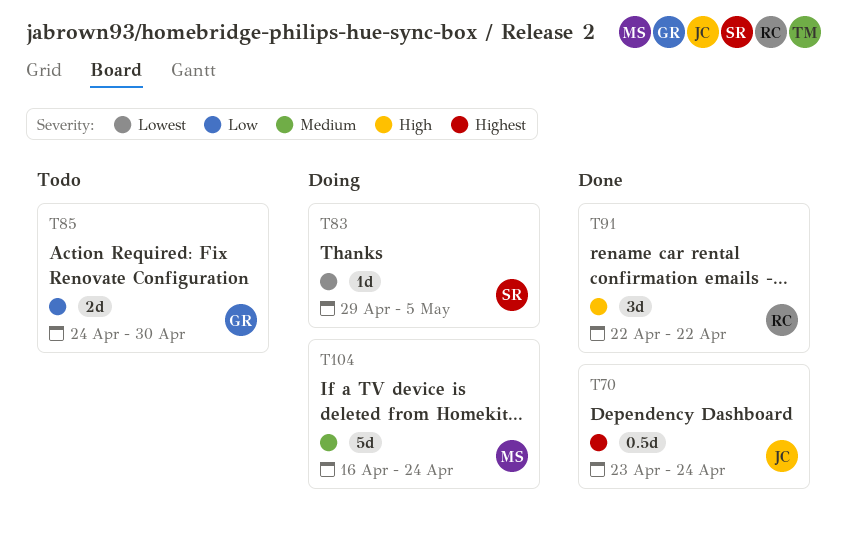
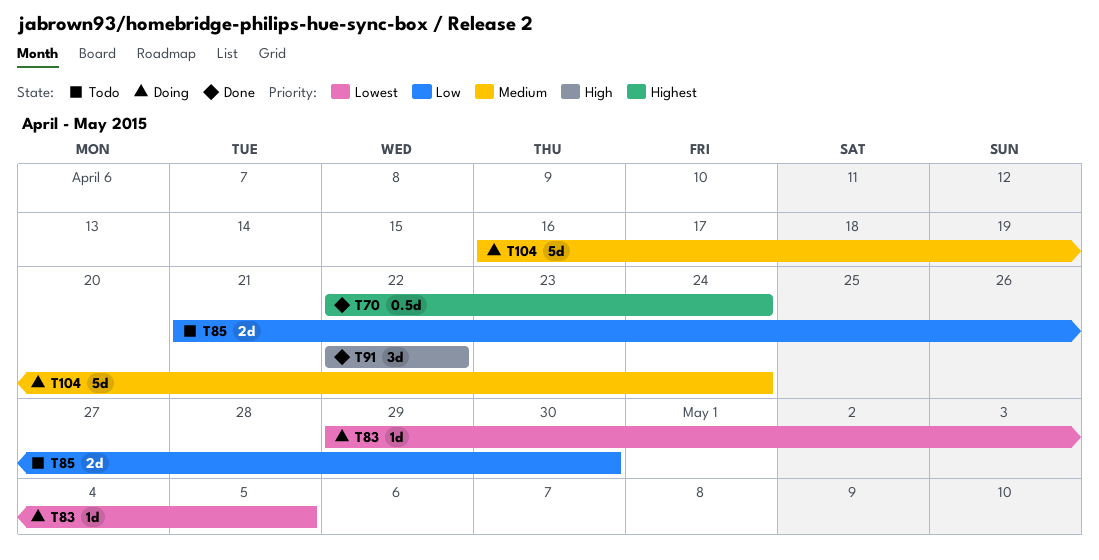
T70, start: Apr 23 -> Apr 22
T85, start: Apr 24 -> Apr 21

